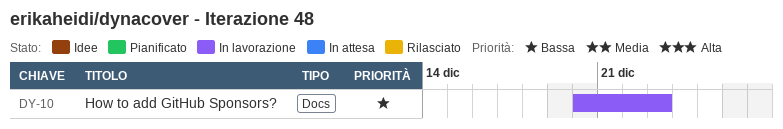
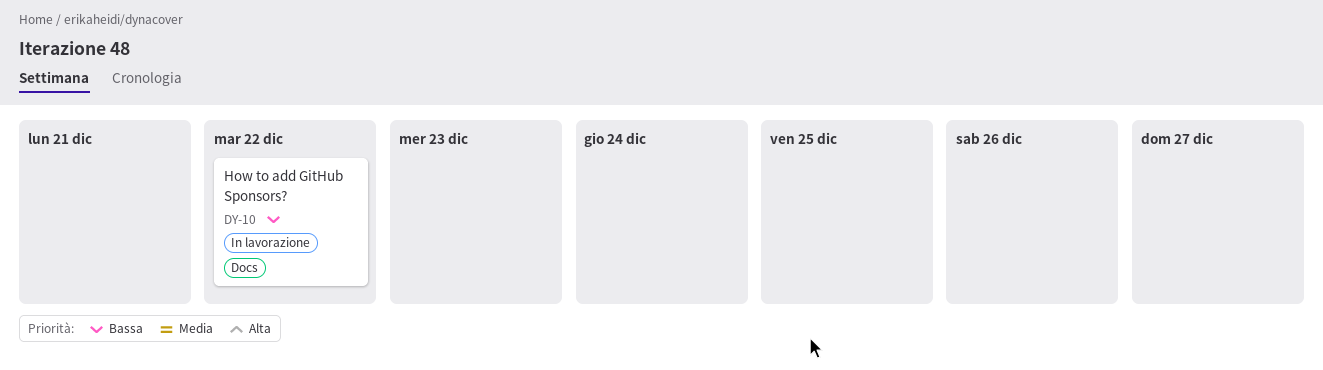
DY-10, due: Dec 23 -> Dec 22

